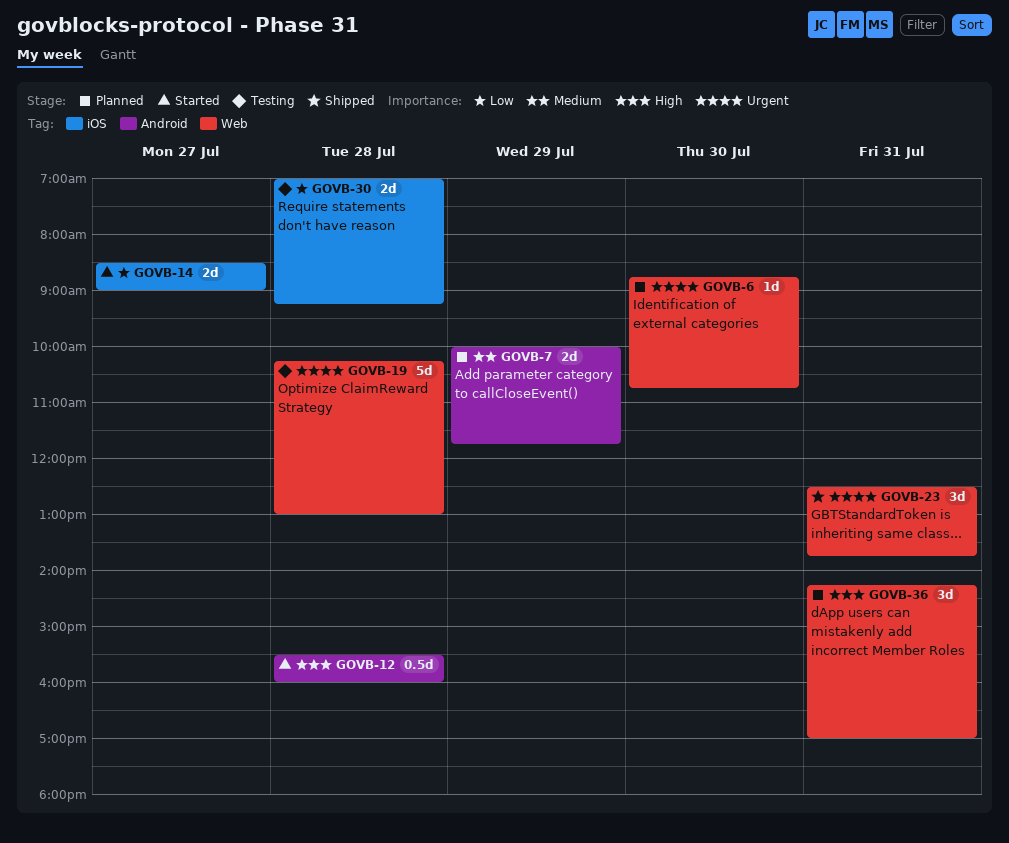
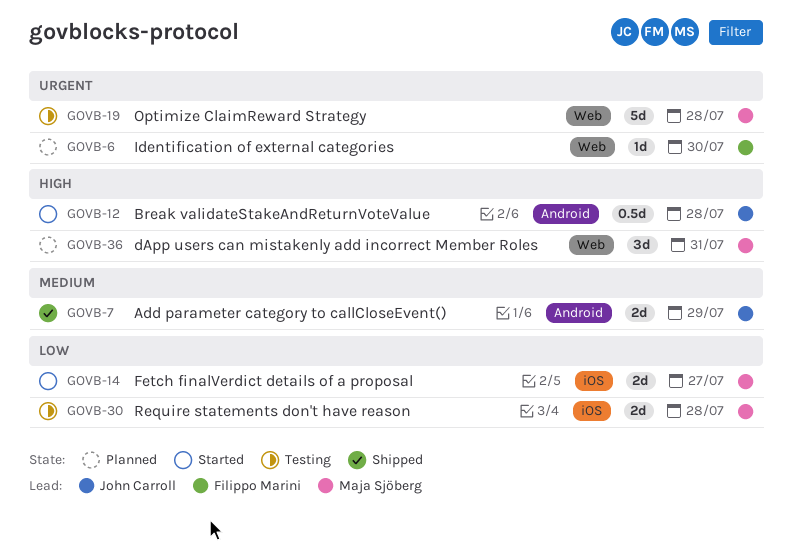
GOVB-7, status: Planned -> Shipped
GOVB-23: present -> none

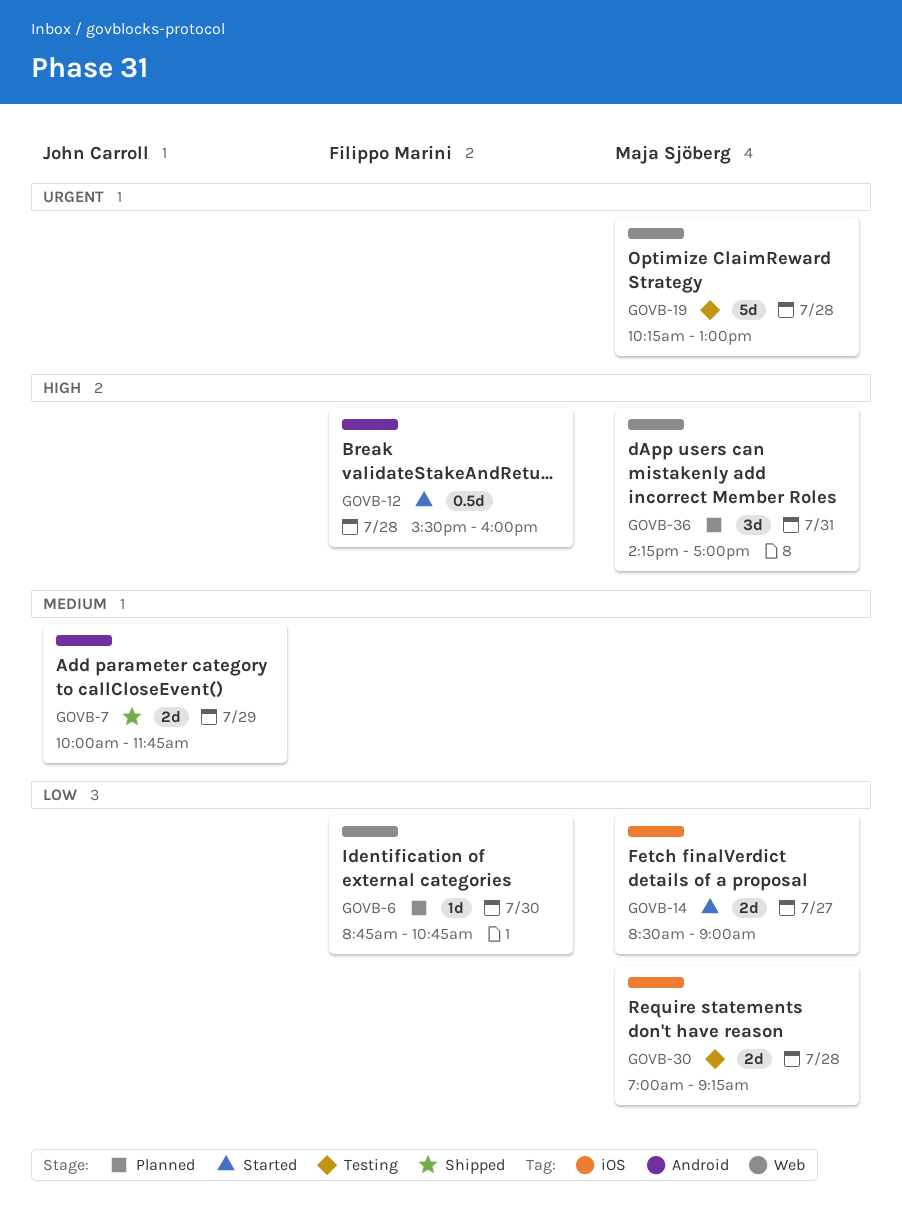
GOVB-6, priority: Urgent -> Low
GOVB-12, owner: John Carroll -> Filippo Marini

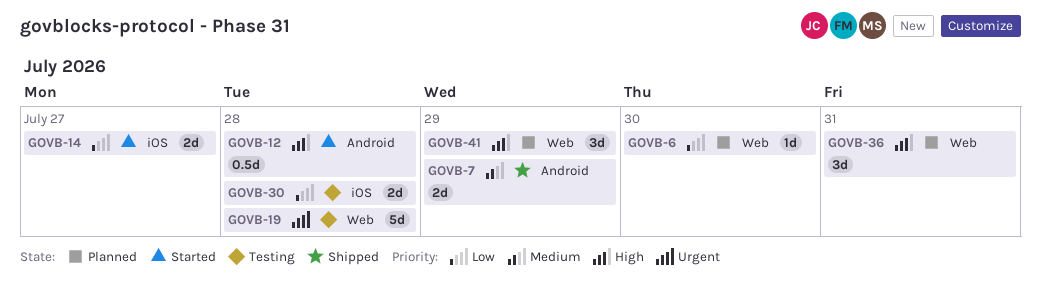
GOVB-41: none -> present

